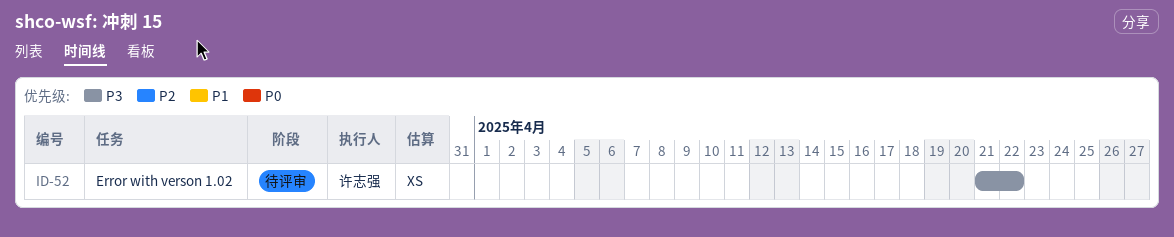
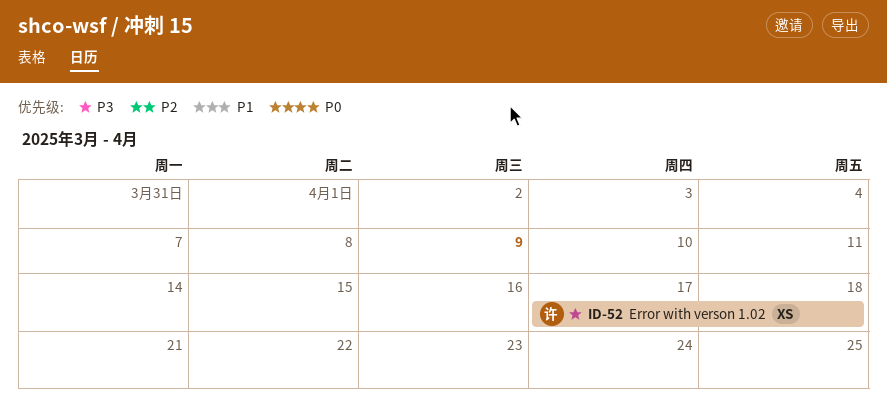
ID-52, start: Apr 21 -> Apr 17
ID-52, due: Apr 22 -> Apr 18

